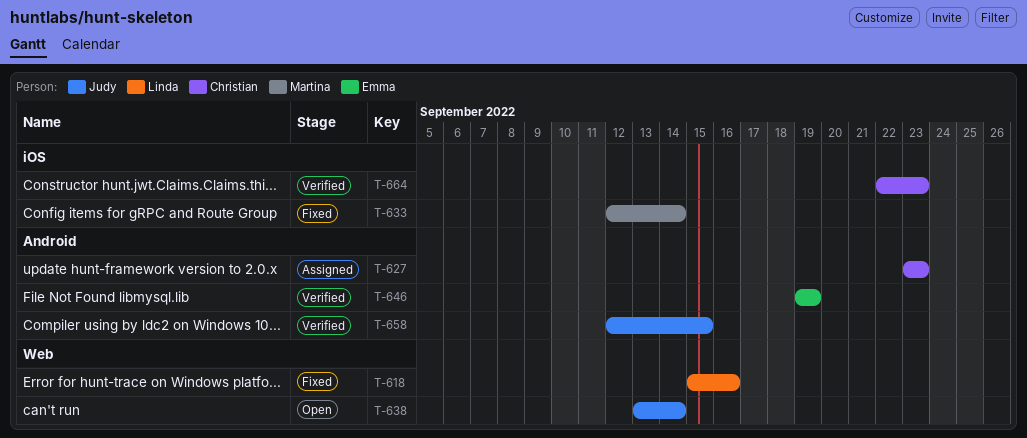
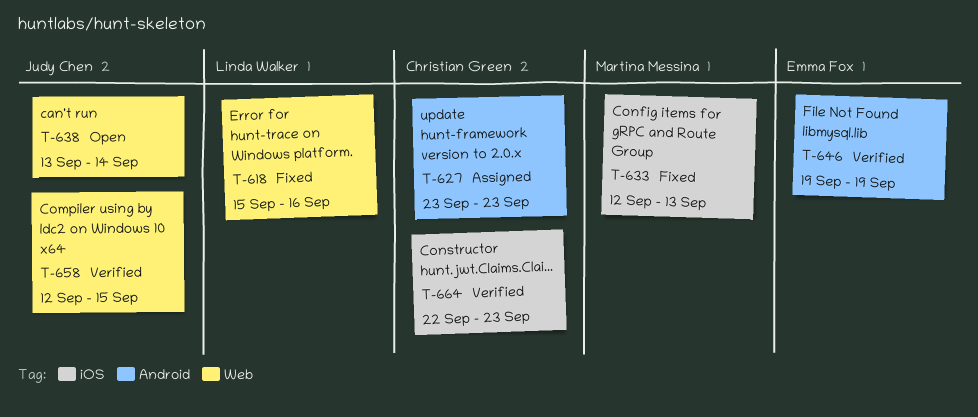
T-633, due: Sep 14 -> Sep 13
T-658, label: Android -> Web

